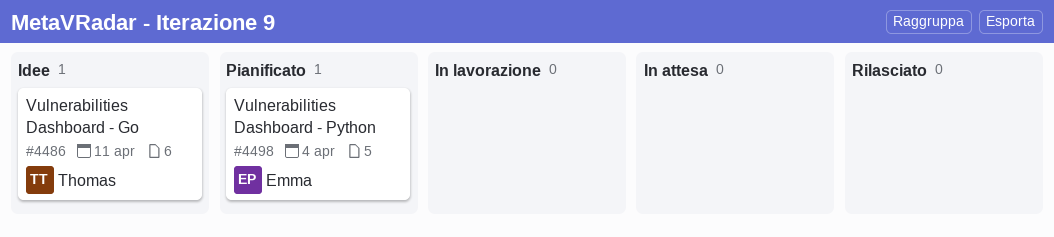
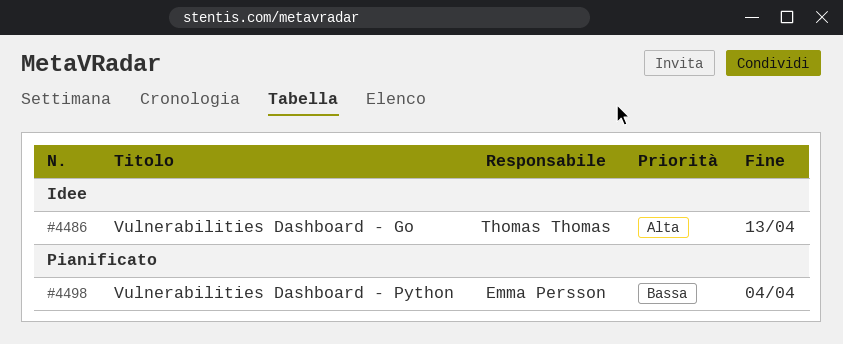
#4486, due: Apr 11 -> Apr 13

